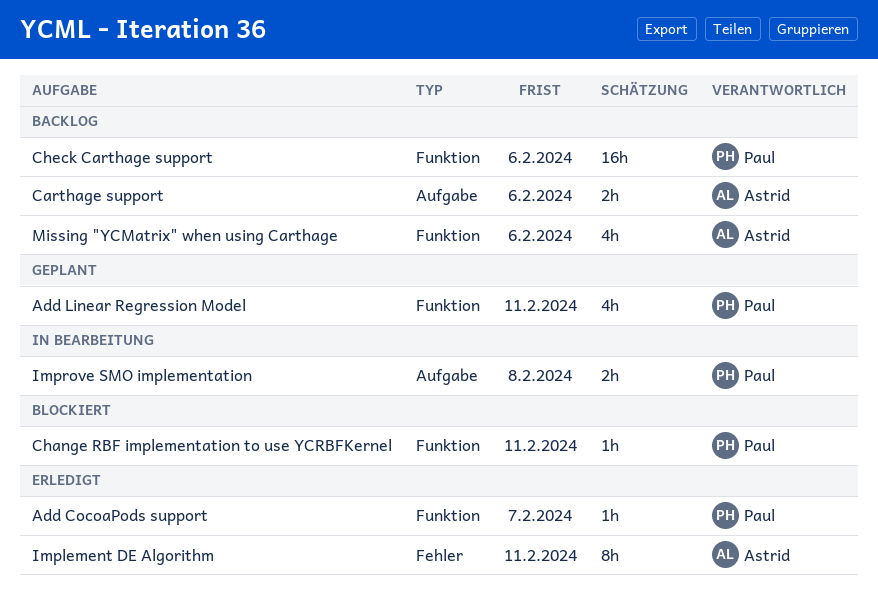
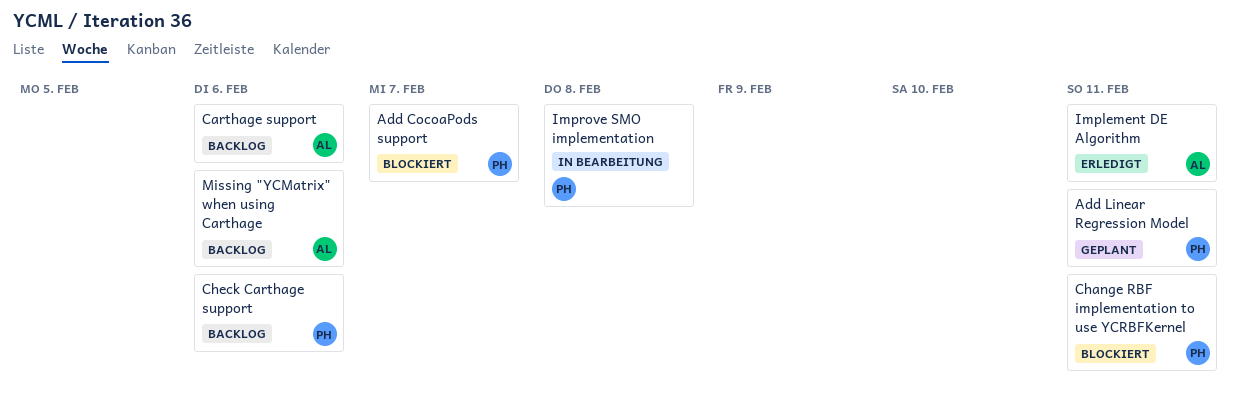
Add CocoaPods support, status: Erledigt -> Blockiert

